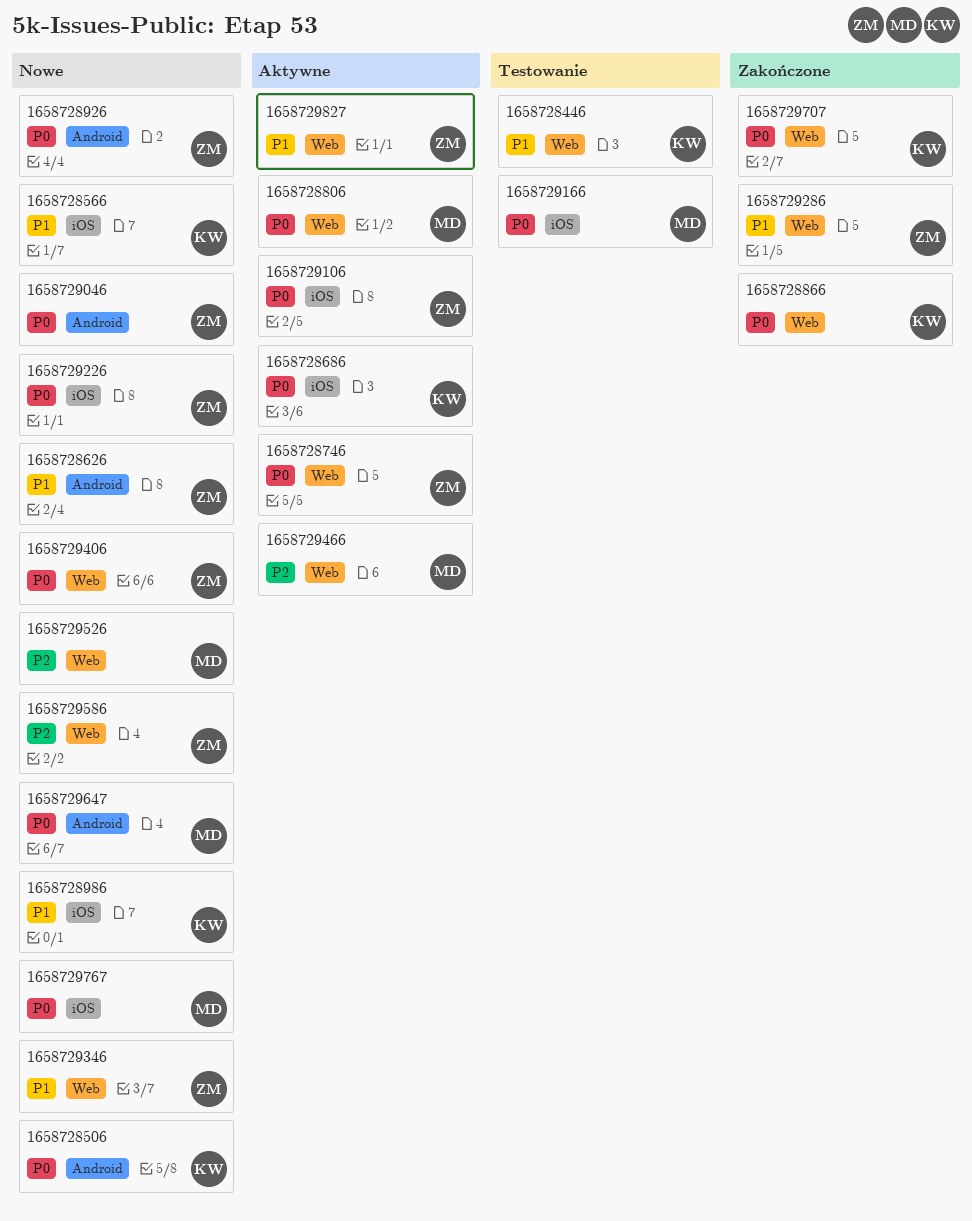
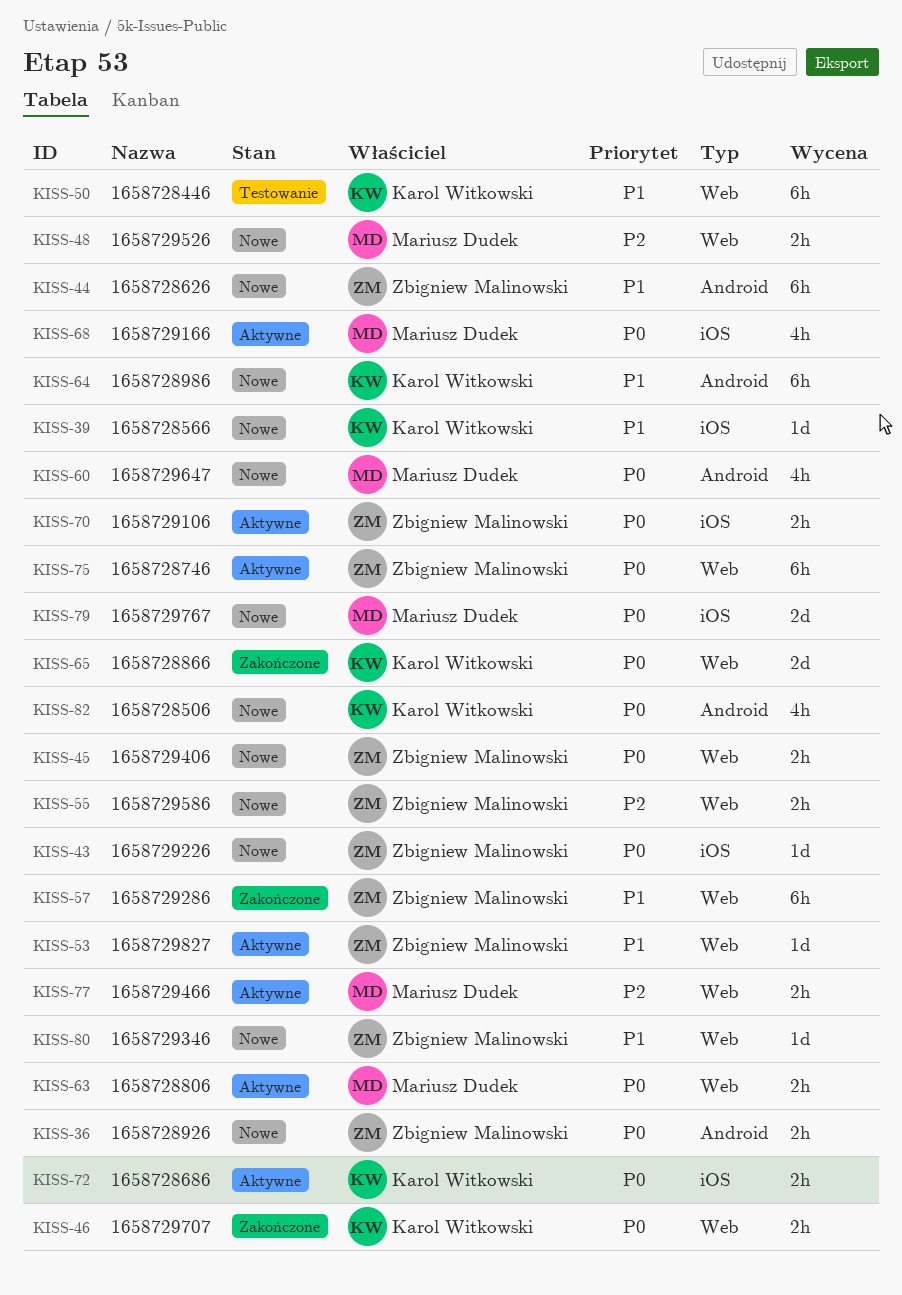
1658728986, label: iOS -> Android
1658729046: present -> none
1658729166, status: Testowanie -> Aktywne

